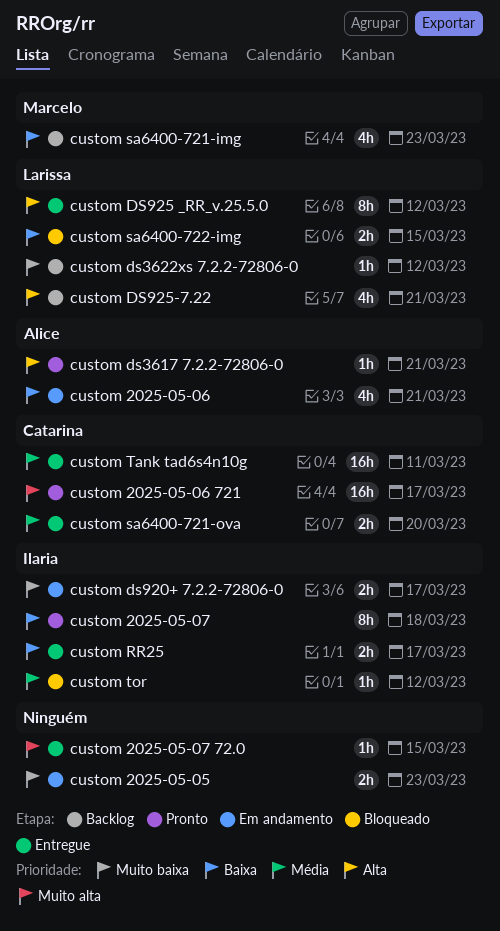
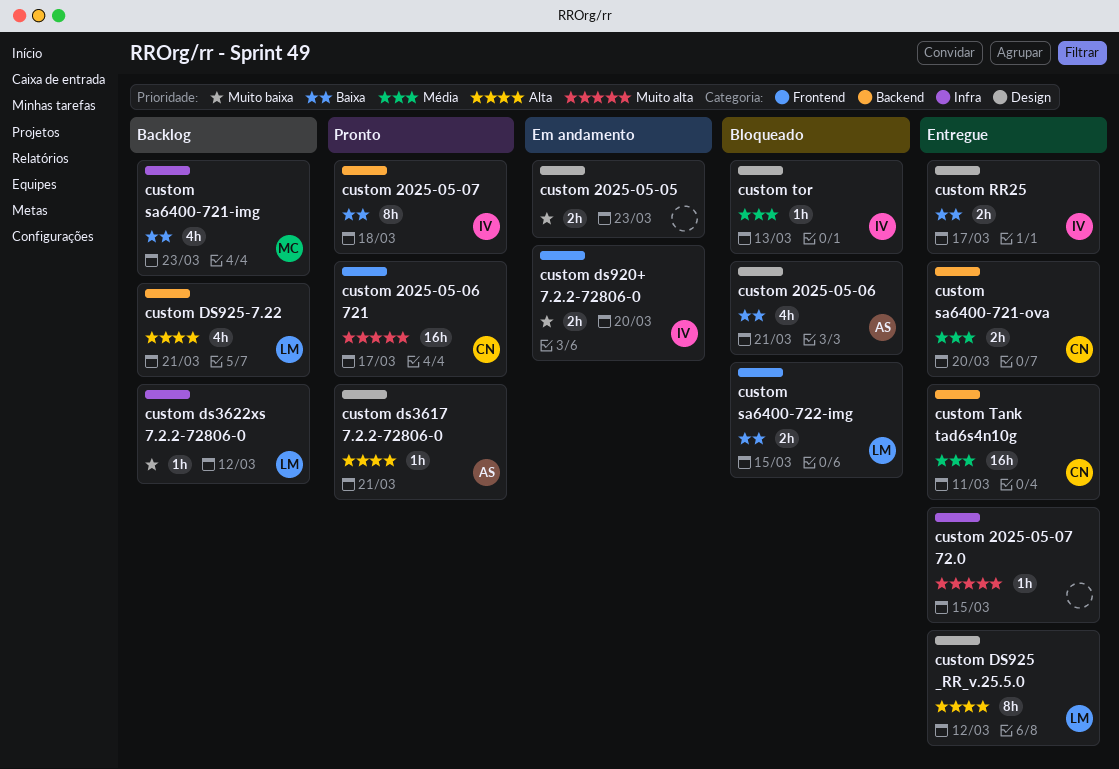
custom 2025-05-06, status: Em andamento -> Bloqueado
custom ds920+ 7.2.2-72806-0, due: Mar 17 -> Mar 20
custom tor, due: Mar 12 -> Mar 13

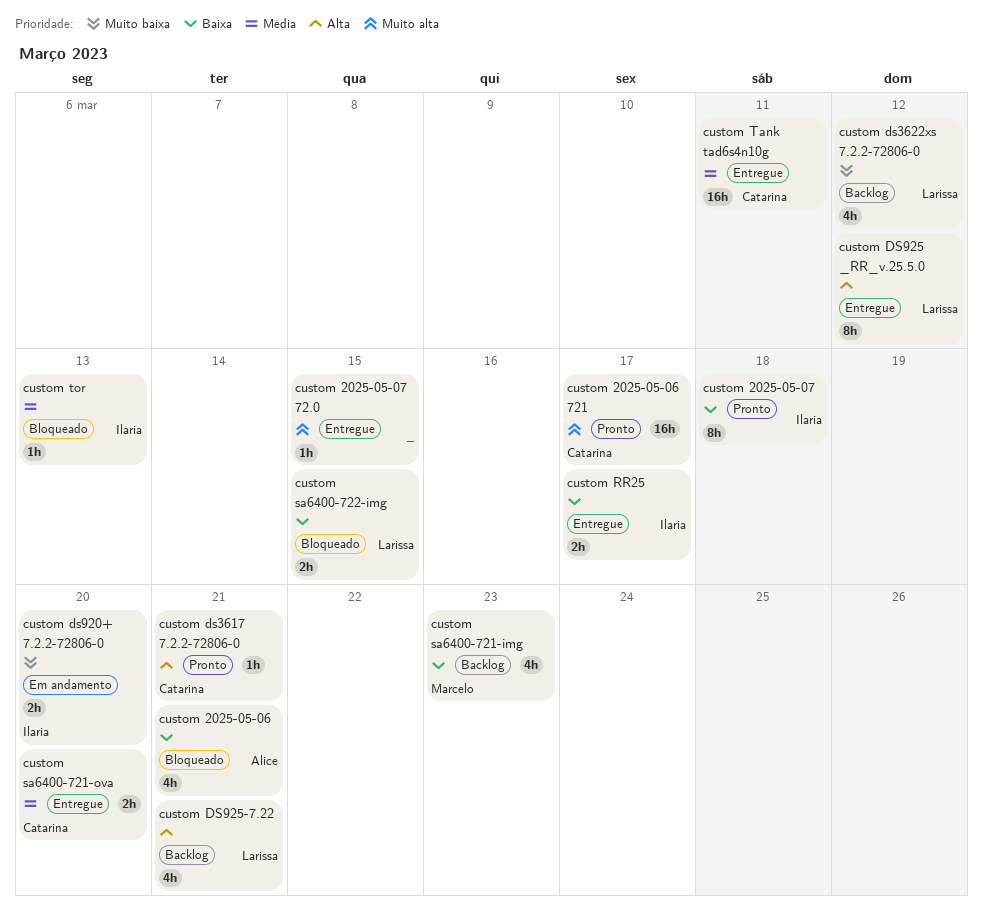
custom 2025-05-05: present -> none
custom ds3617 7.2.2-72806-0, owner: Alice -> Catarina
custom ds3622xs 7.2.2-72806-0, estimate: 1h -> 4h

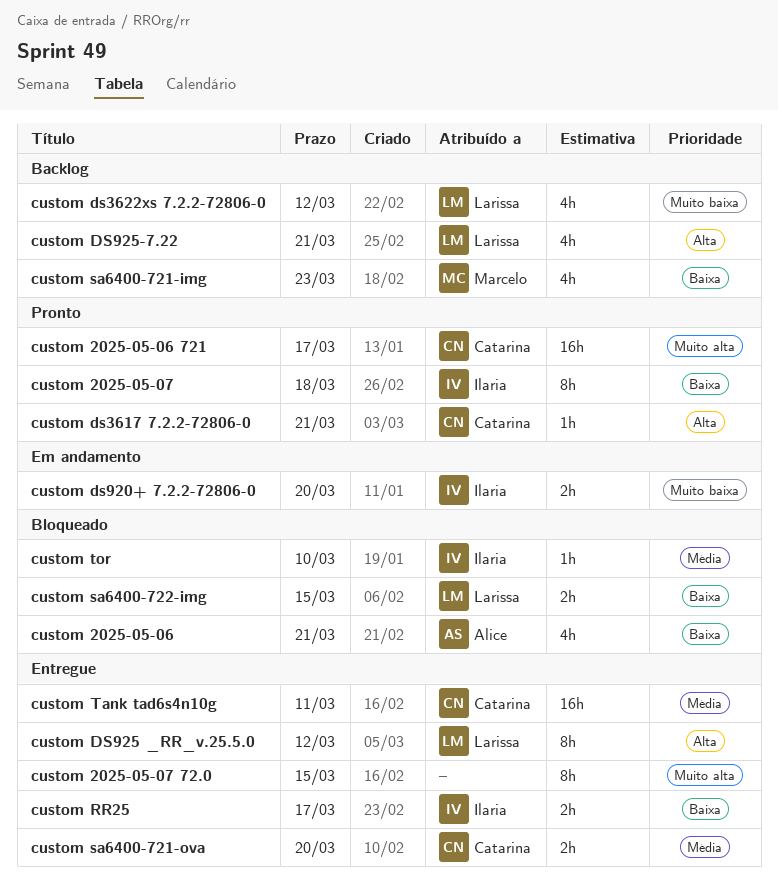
custom 2025-05-07 72.0, estimate: 1h -> 8h
custom tor, due: Mar 13 -> Mar 10

